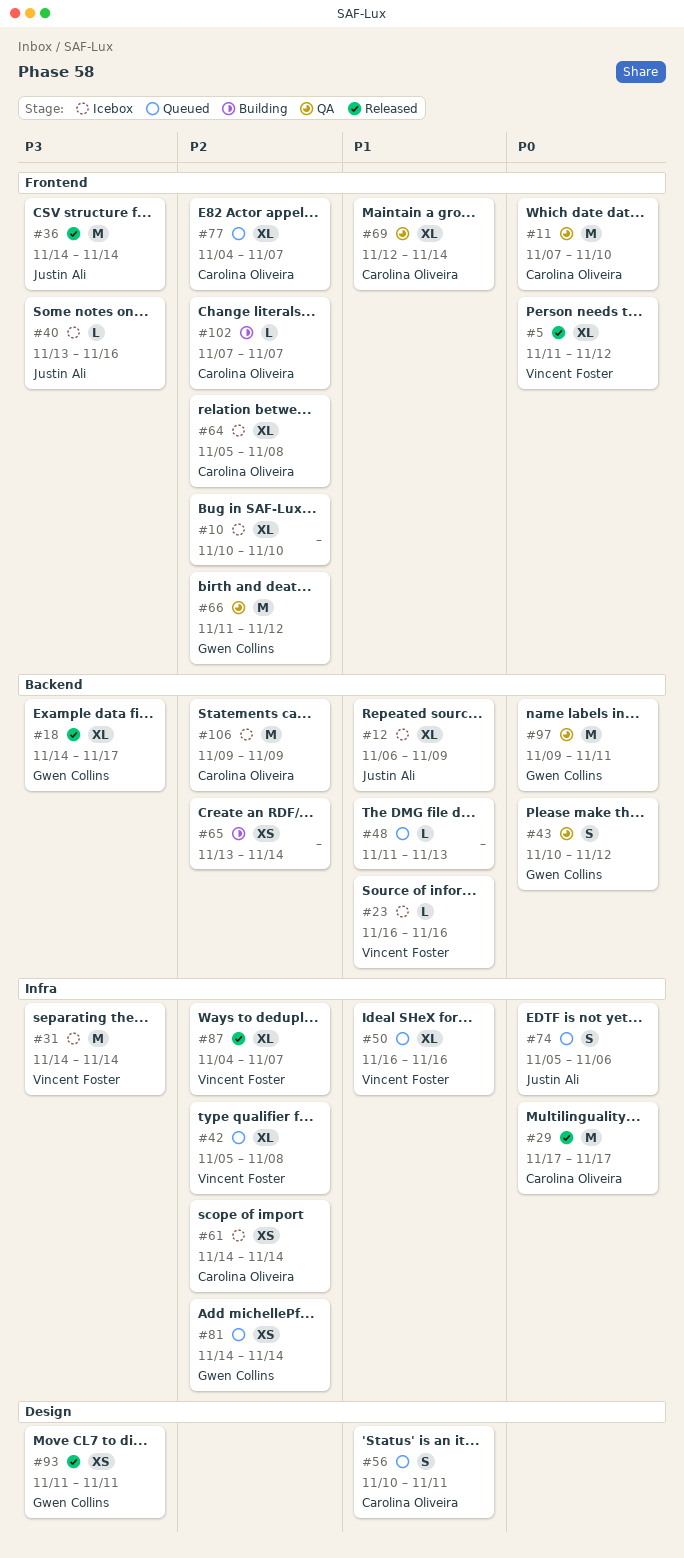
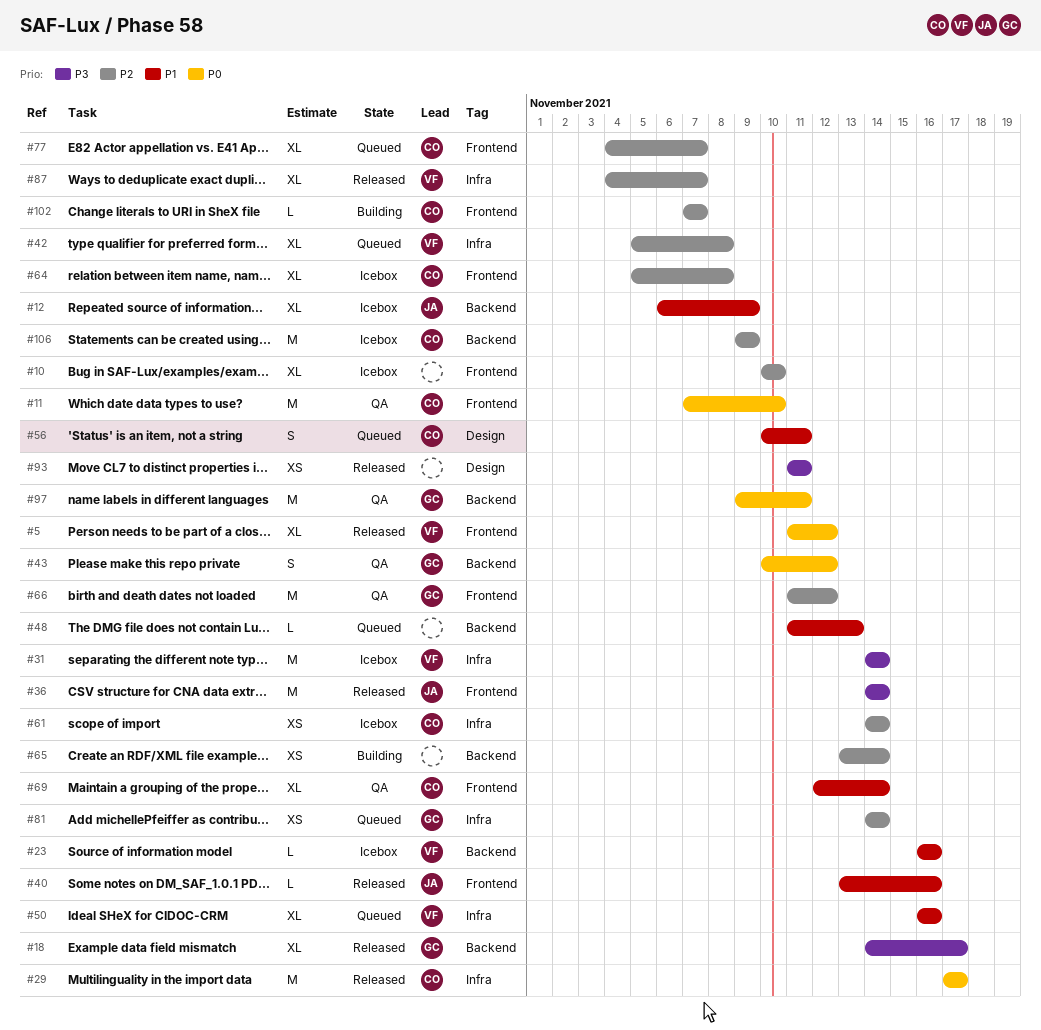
#40, status: Icebox -> Released
#40, priority: P3 -> P1
#74: present -> none
#93, owner: Gwen Collins -> none

